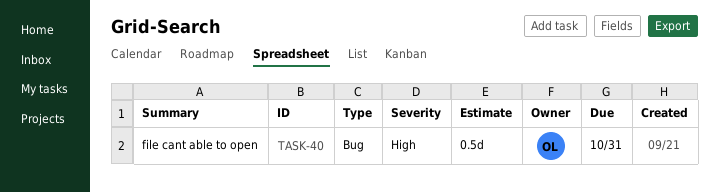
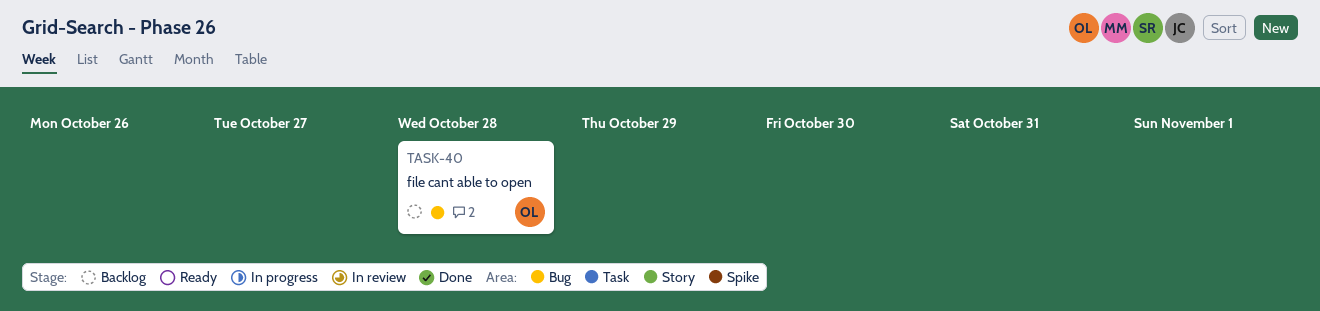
TASK-40, due: Oct 31 -> Oct 28

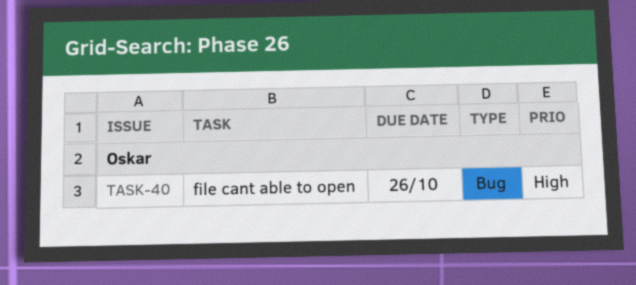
TASK-40, due: Oct 28 -> Oct 26

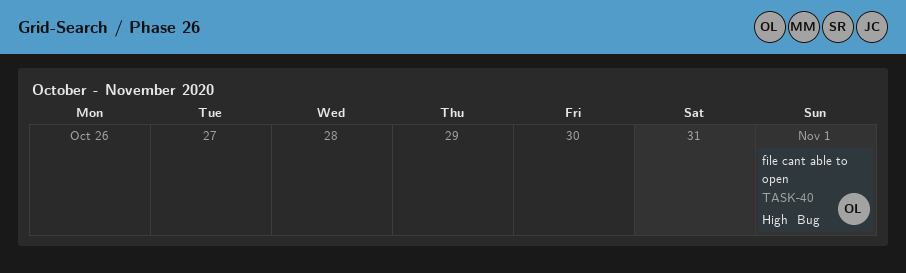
TASK-40, due: Oct 26 -> Nov 1

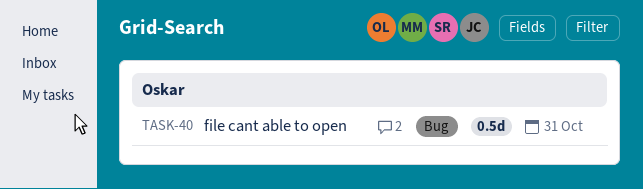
TASK-40, due: Nov 1 -> Oct 31

